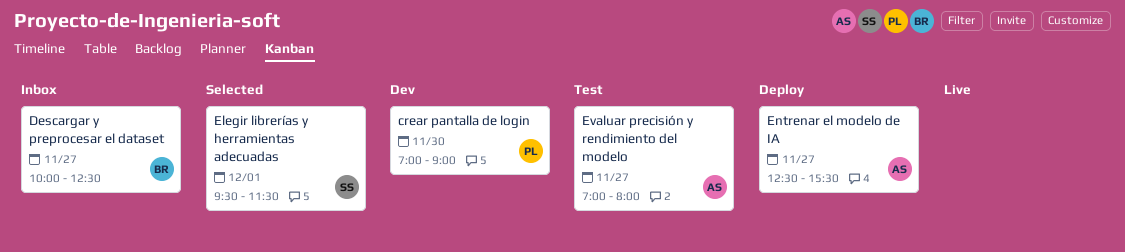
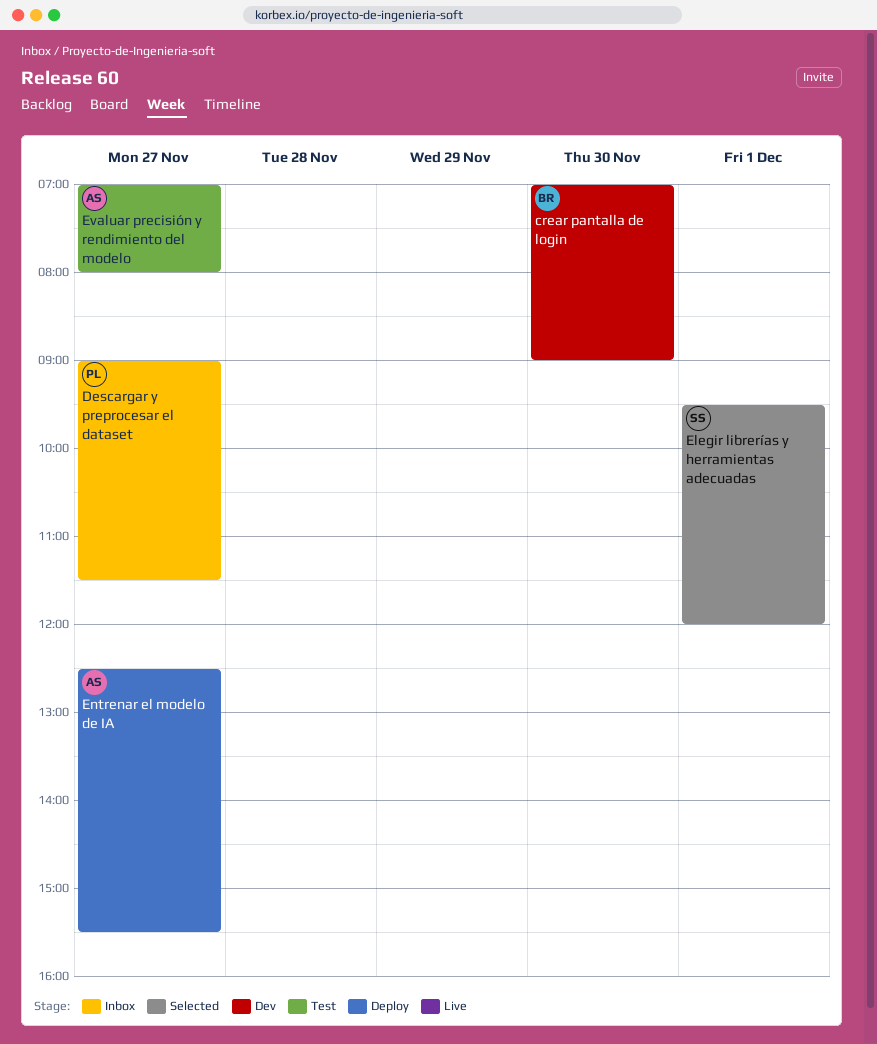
crear pantalla de login, owner: PL -> BR
Descargar y preprocesar el dataset, owner: BR -> PL
Descargar y preprocesar el dataset, begins: 10:00 -> 09:00
Descargar y preprocesar el dataset, ends: 12:30 -> 11:30
Elegir librerías y herramientas adecuadas, ends: 11:30 -> 12:00

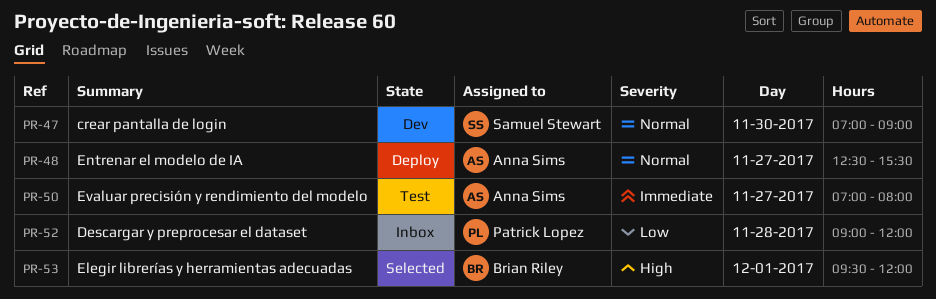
crear pantalla de login, owner: Brian Riley -> Samuel Stewart
Descargar y preprocesar el dataset, day: Nov 27 -> Nov 28
Descargar y preprocesar el dataset, ends: 11:30 -> 12:00
Elegir librerías y herramientas adecuadas, owner: Samuel Stewart -> Brian Riley

